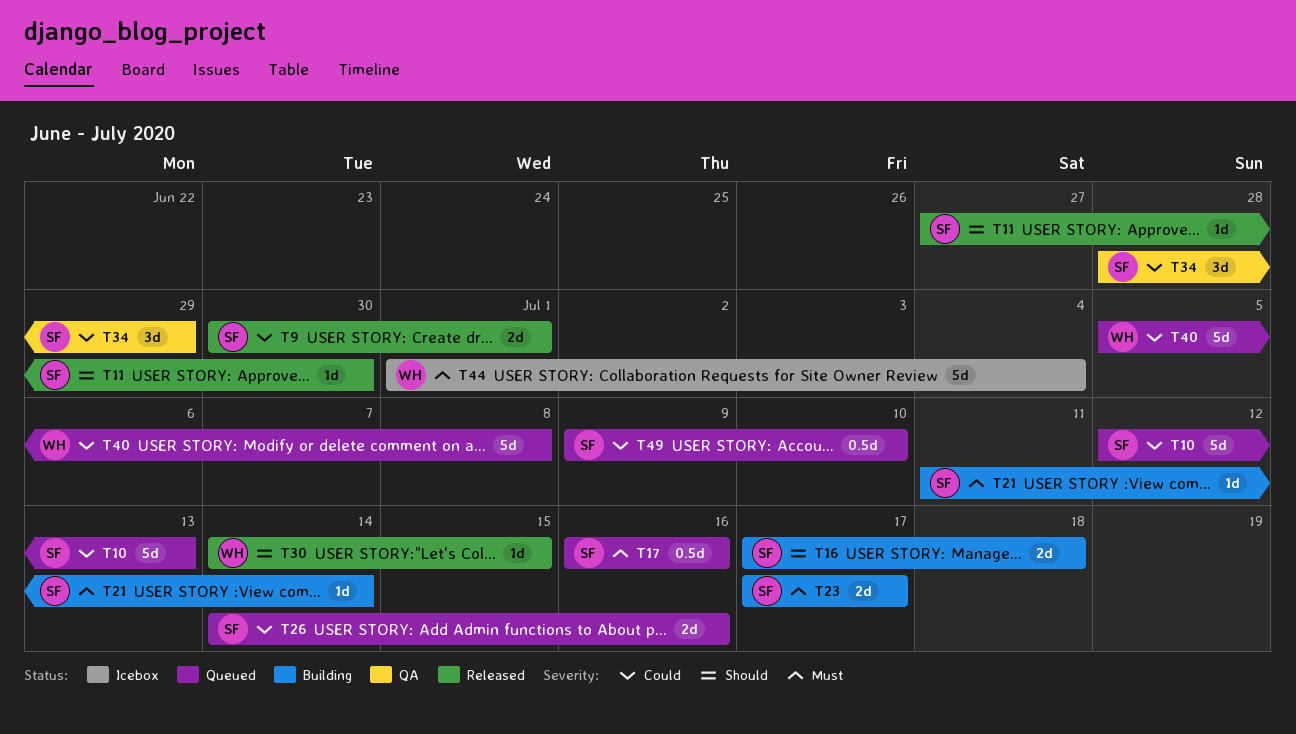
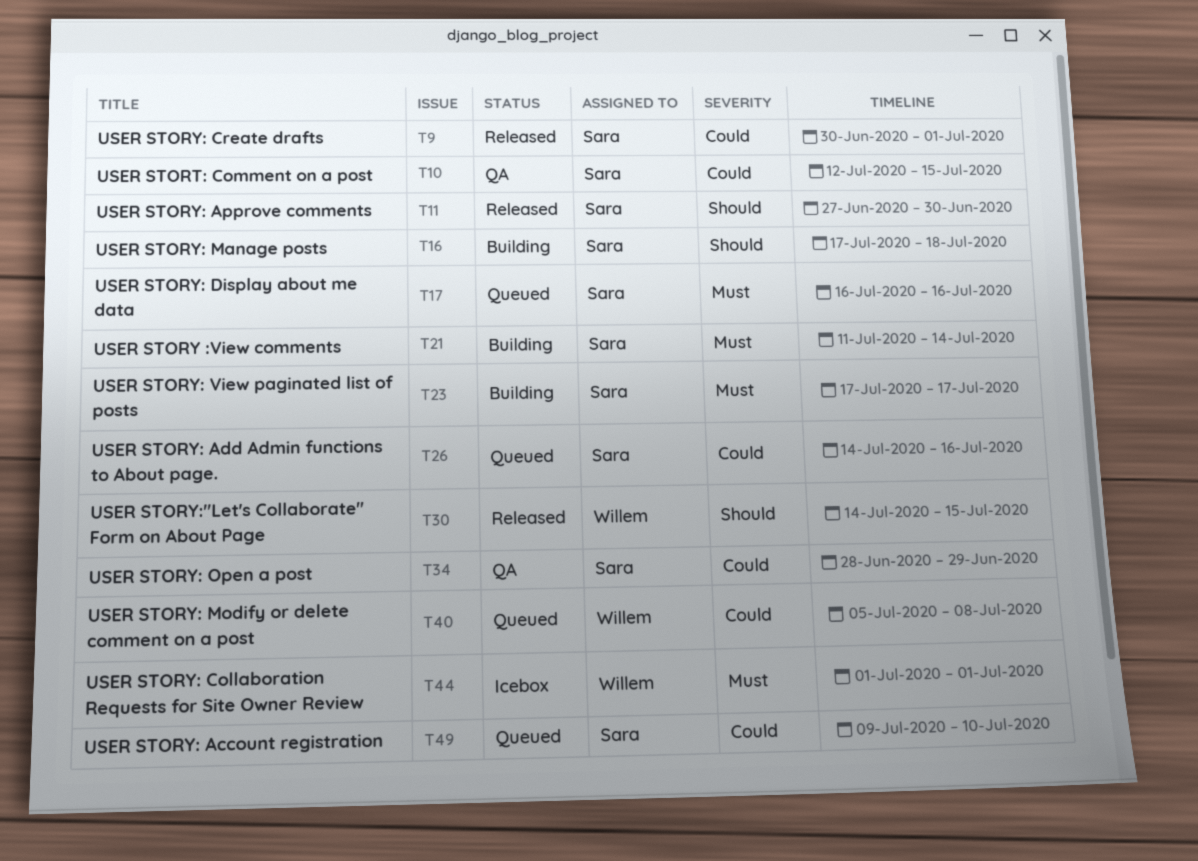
T10, status: Queued -> QA
T10, due: Jul 13 -> Jul 15
T44, due: Jul 4 -> Jul 1

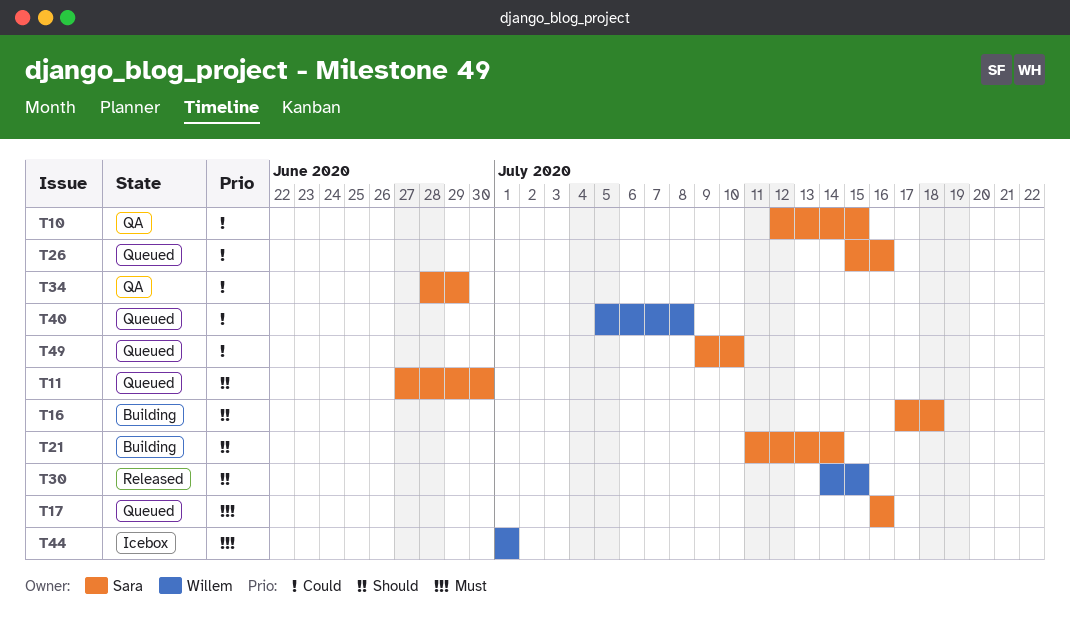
T9: present -> none
T11, status: Released -> Queued
T21, priority: Must -> Should
T23: present -> none
T26, start: Jul 14 -> Jul 15

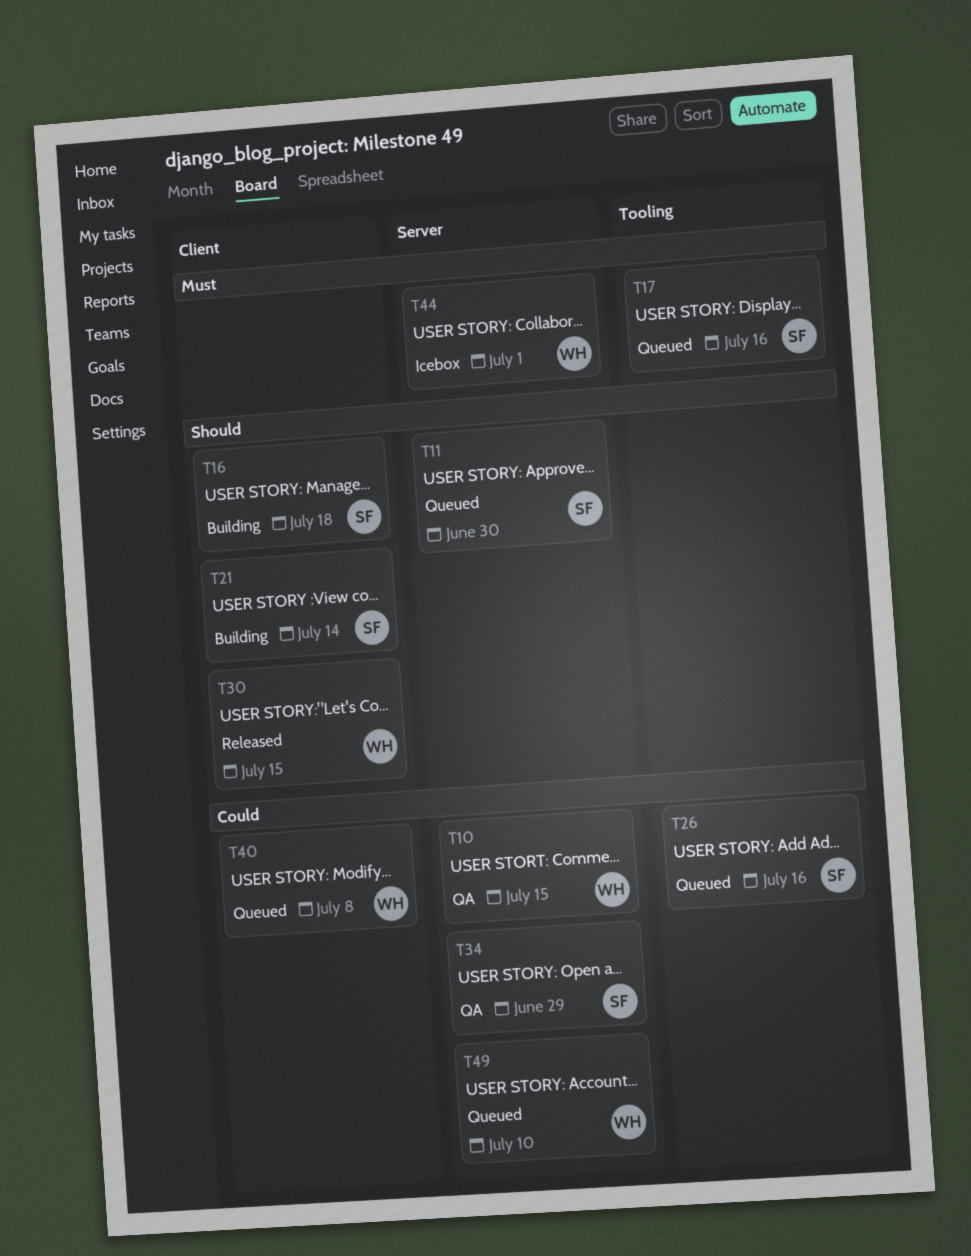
T10, owner: Sara -> Willem
T49, owner: Sara -> Willem

